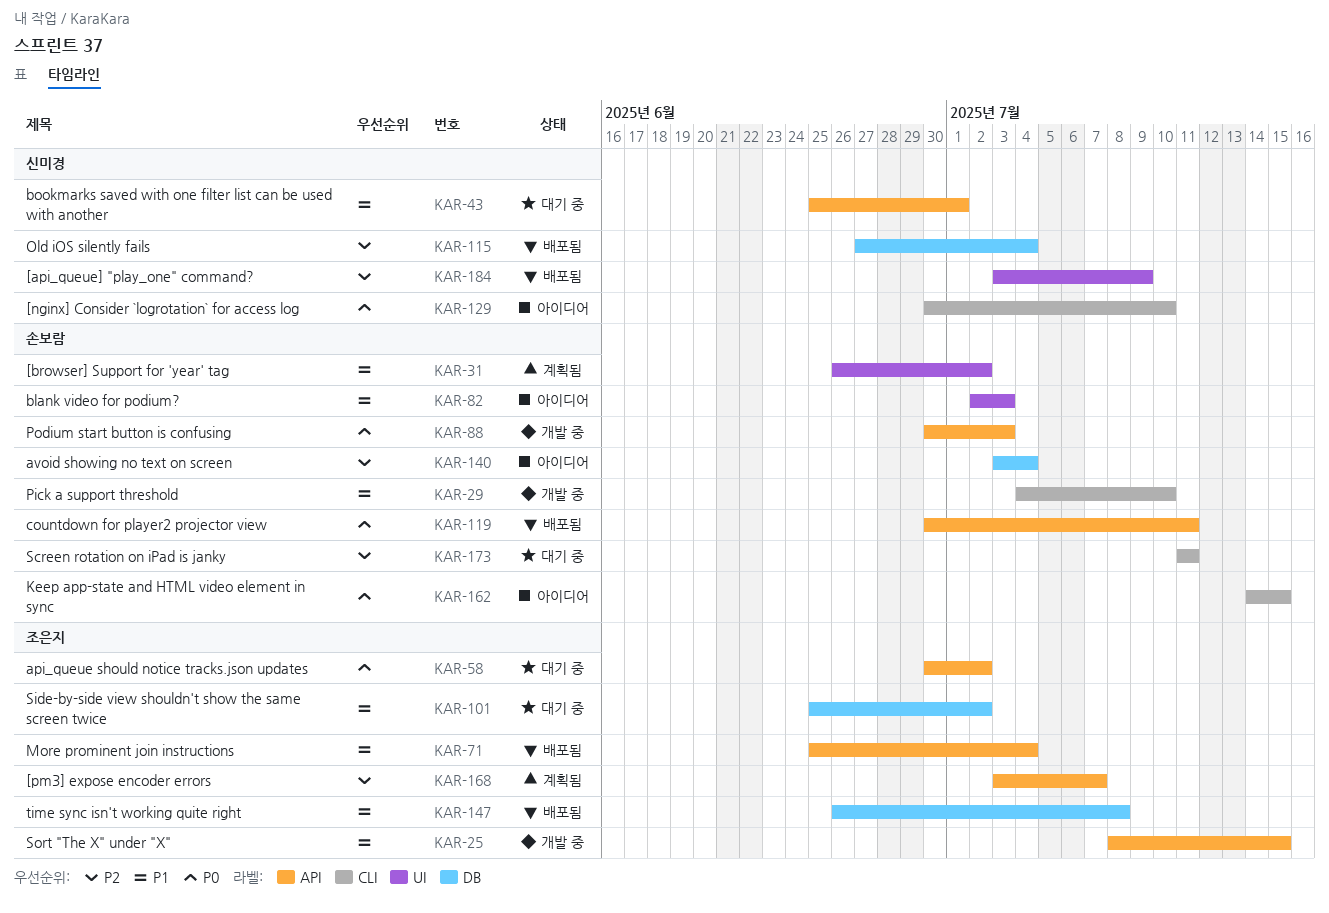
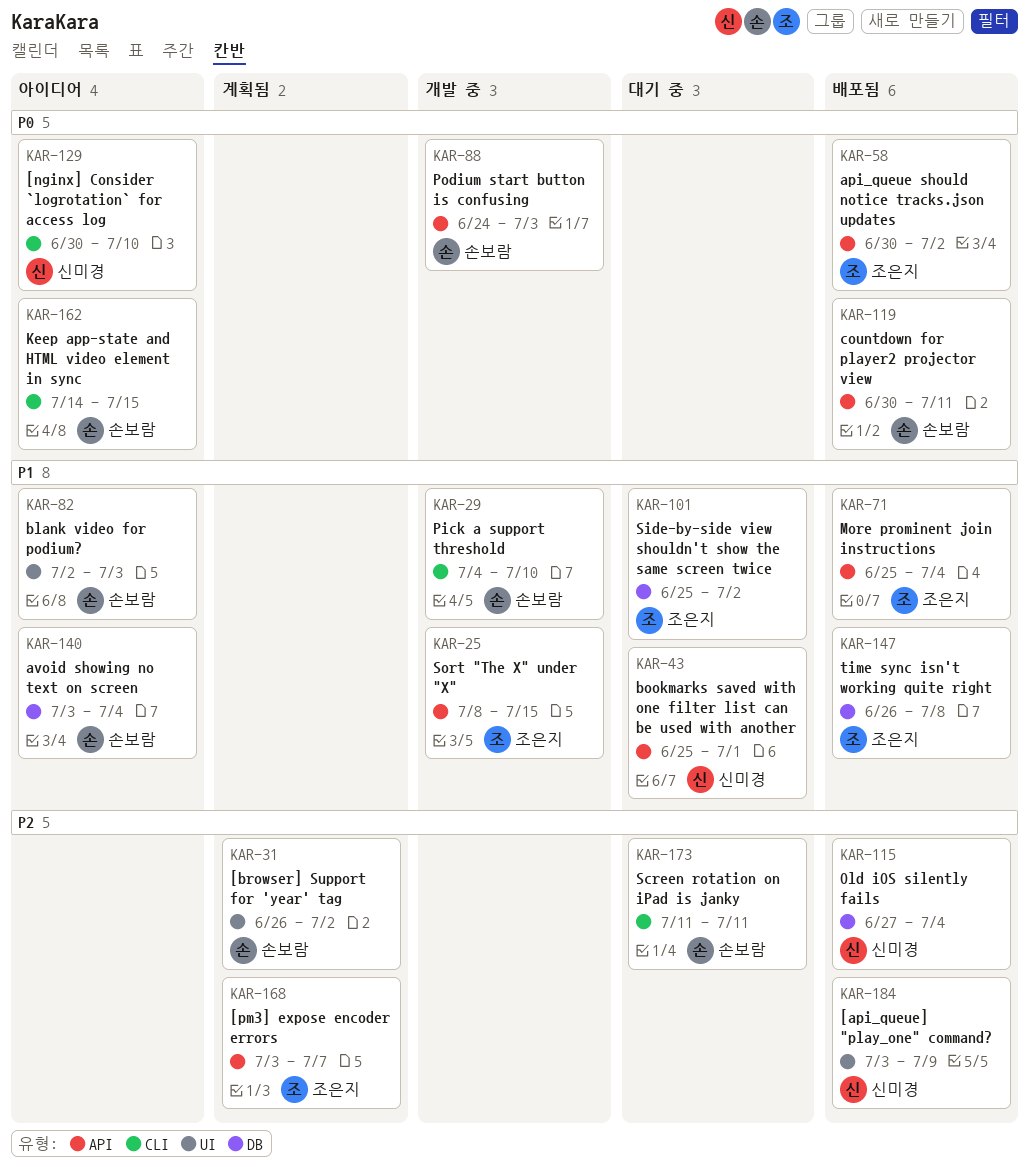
KAR-31, priority: P1 -> P2
KAR-58, status: 대기 중 -> 배포됨
KAR-88, start: Jun 30 -> Jun 24
KAR-140, priority: P2 -> P1

